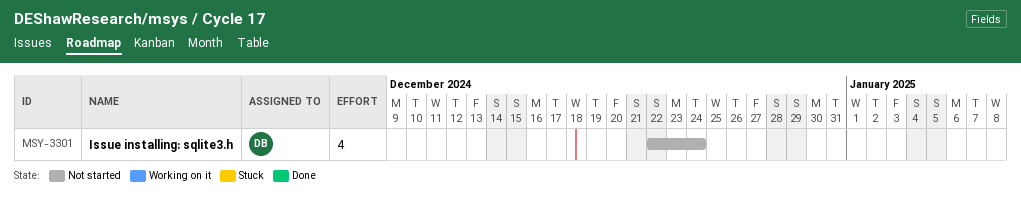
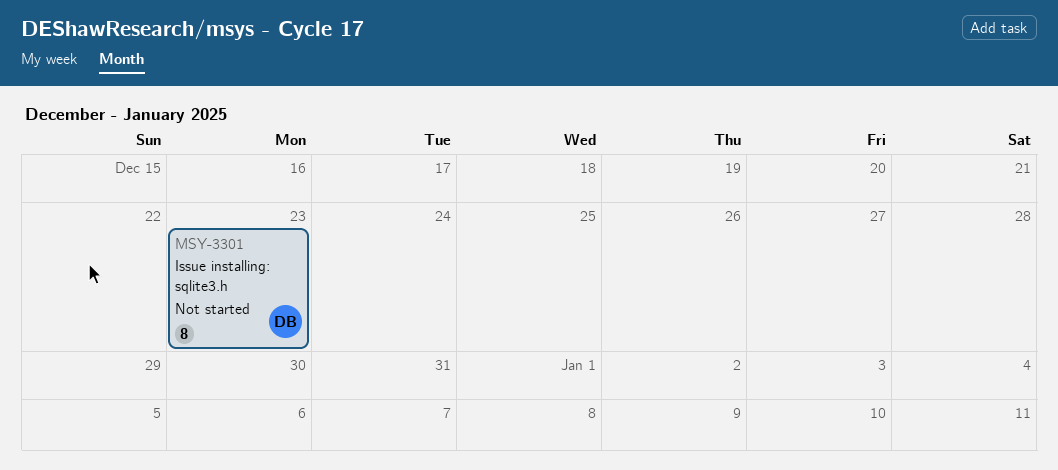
MSY-3301, estimate: 4 -> 8
MSY-3301, due: Dec 24 -> Dec 23

